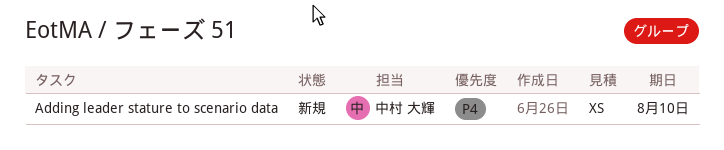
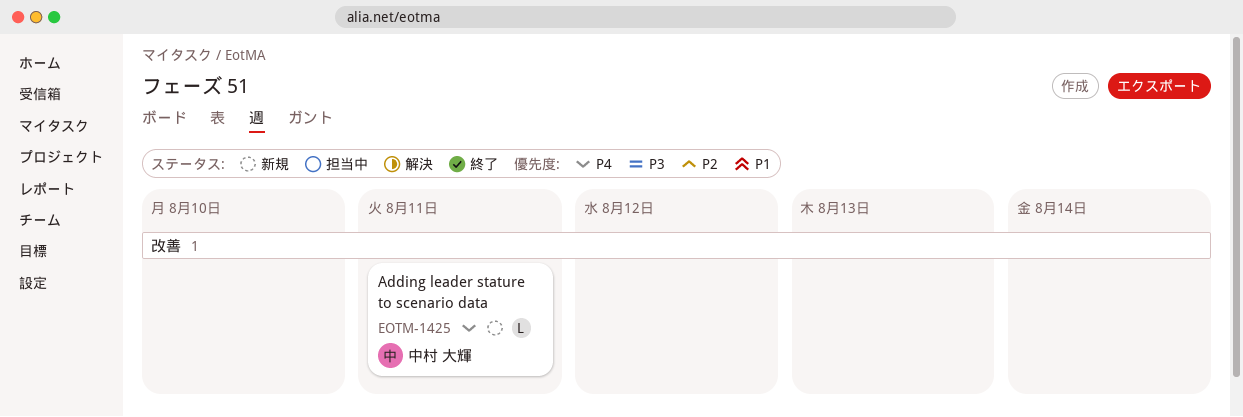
Adding leader stature to scenario data, estimate: XS -> L
Adding leader stature to scenario data, due: Aug 10 -> Aug 11

